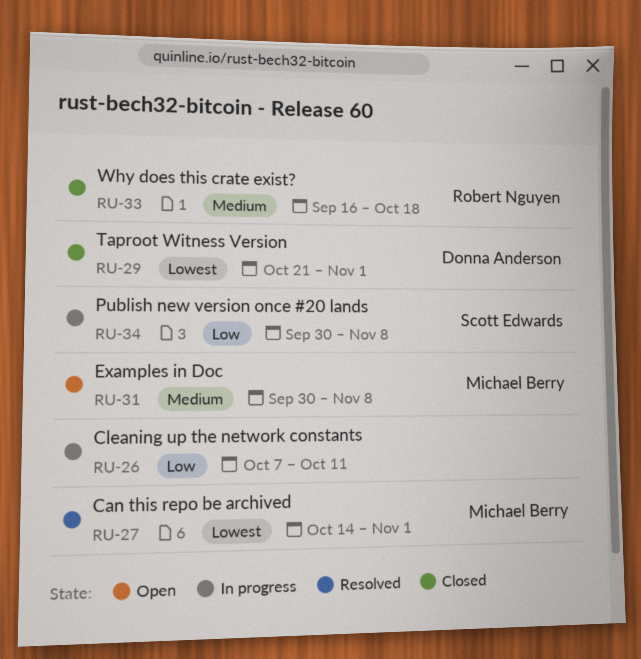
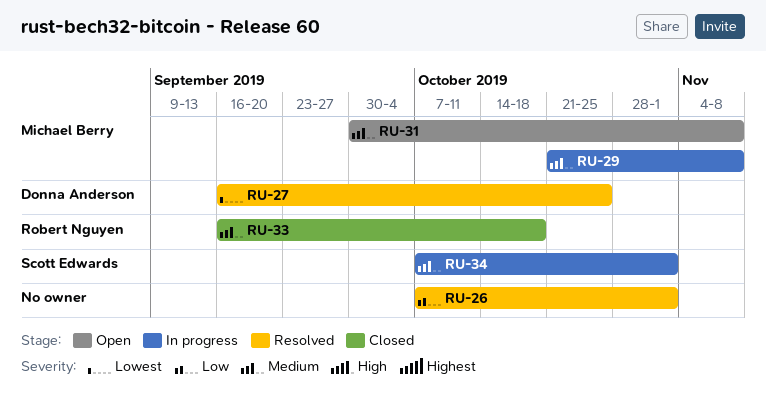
RU-26, status: In progress -> Resolved
RU-26, due: Oct 11 -> Nov 1
RU-27, owner: Michael Berry -> Donna Anderson
RU-27, start: Oct 14 -> Sep 16
RU-27, due: Nov 1 -> Oct 25
RU-29, status: Closed -> In progress
RU-29, owner: Donna Anderson -> Michael Berry
RU-29, priority: Lowest -> Medium
RU-29, due: Nov 1 -> Nov 8
RU-34, priority: Low -> Medium
RU-34, start: Sep 30 -> Oct 7
RU-34, due: Nov 8 -> Nov 1

